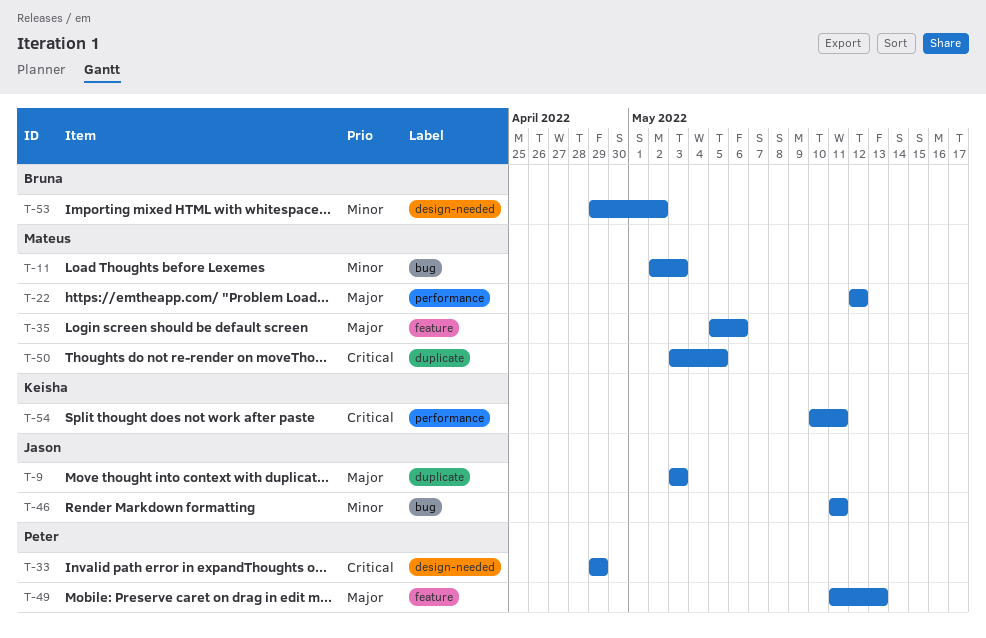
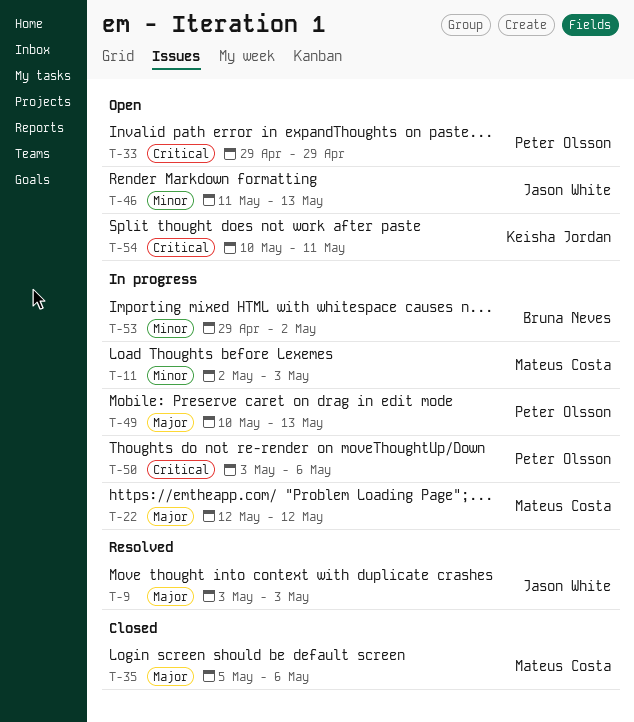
T-46, due: May 11 -> May 13
T-49, start: May 11 -> May 10
T-50, owner: Mateus Costa -> Peter Olsson
T-50, due: May 5 -> May 6

